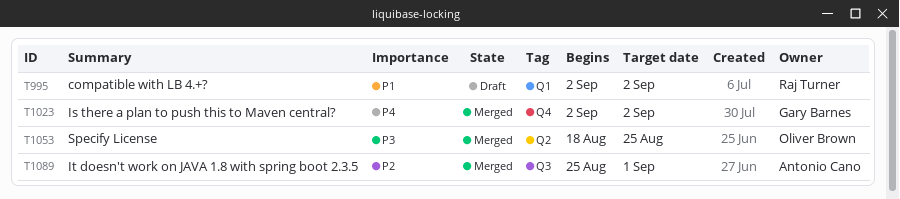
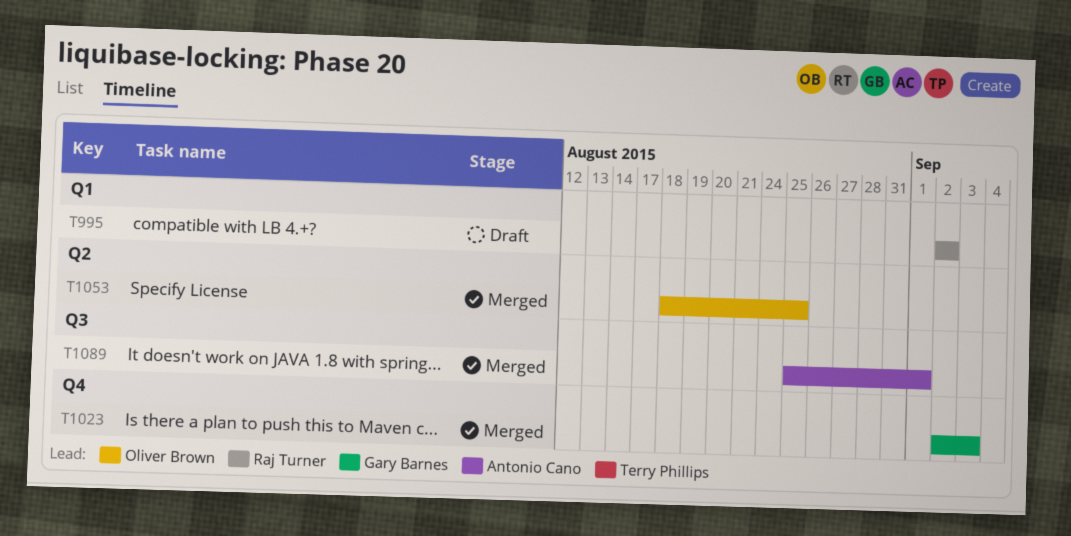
T1023, due: Sep 2 -> Sep 3

